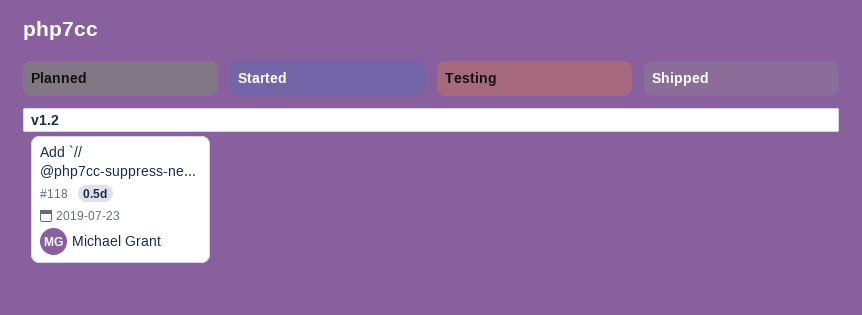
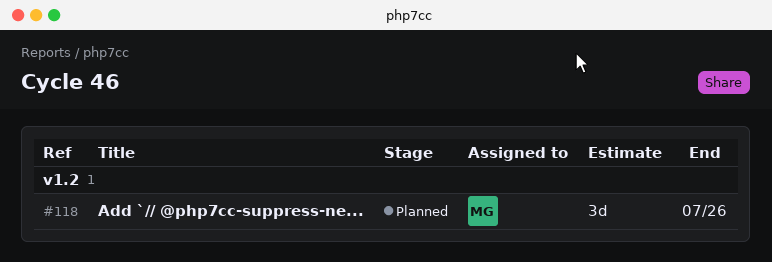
#118, estimate: 0.5d -> 3d
#118, due: Jul 23 -> Jul 26

